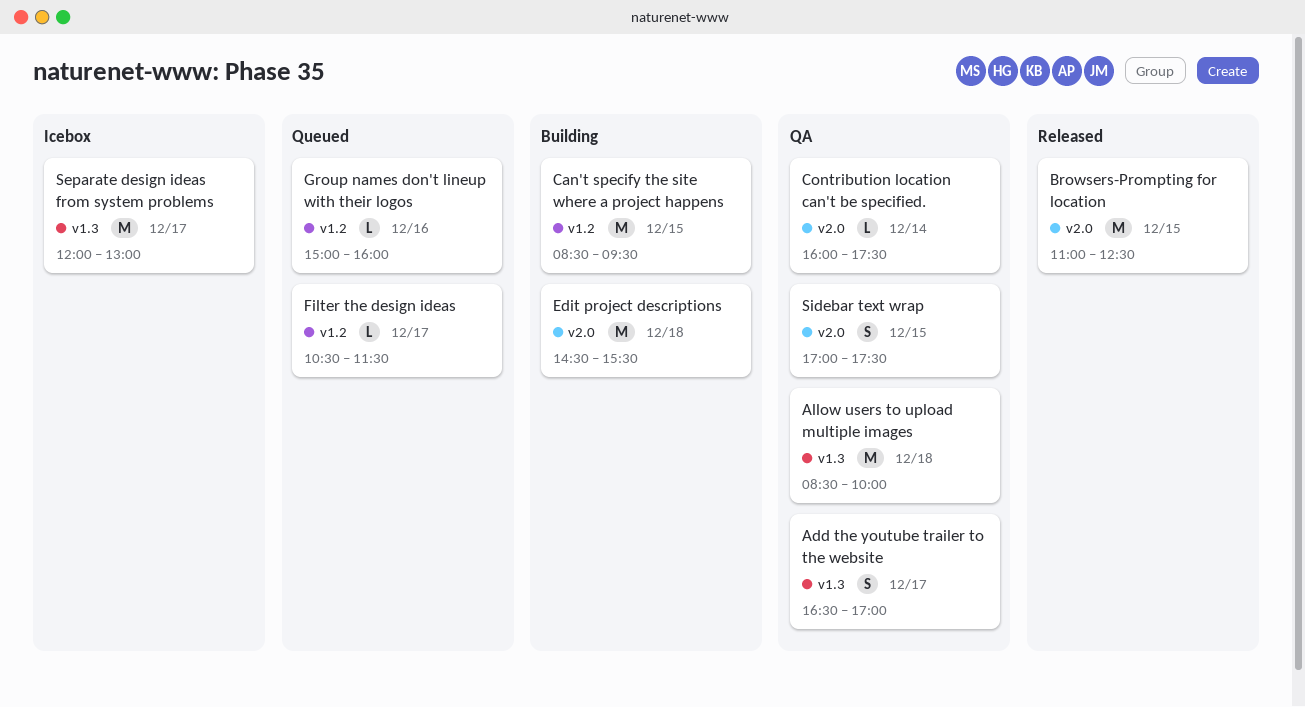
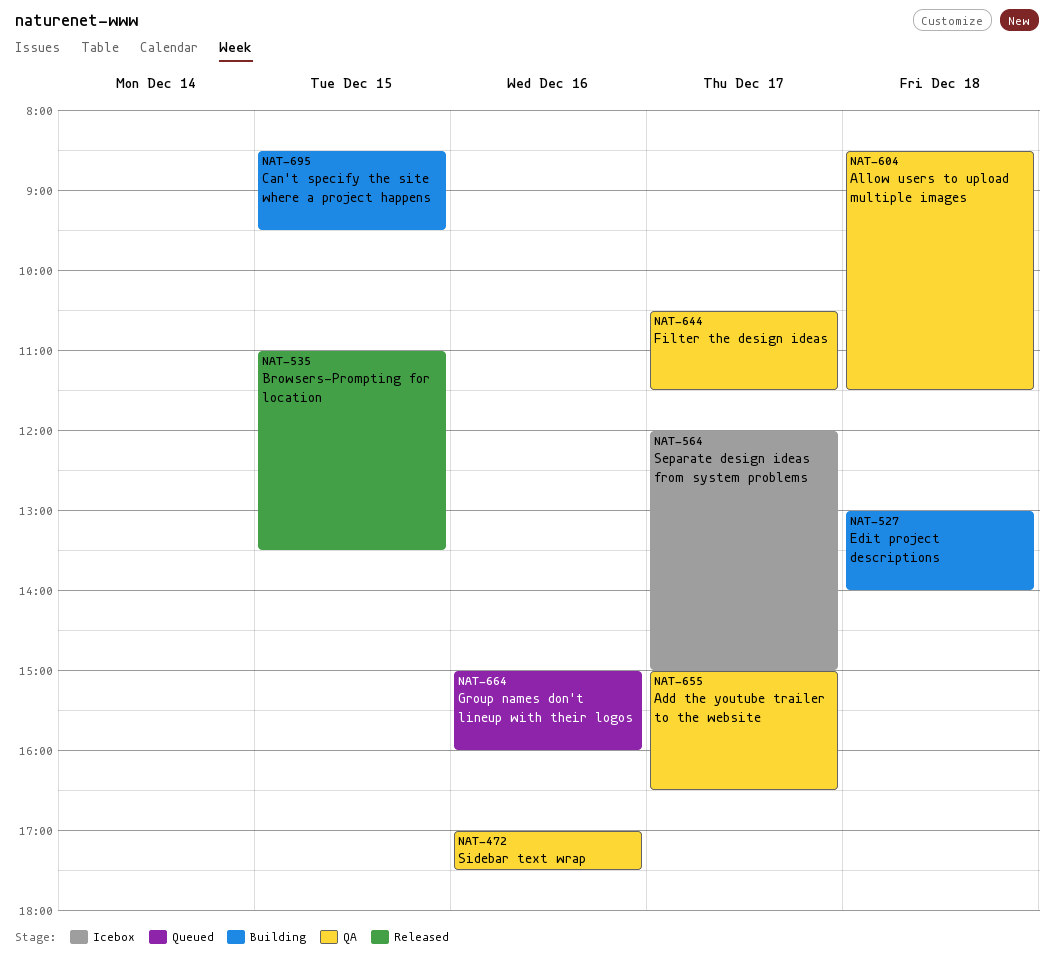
Add the youtube trailer to the website, begins: 16:30 -> 15:00
Add the youtube trailer to the website, ends: 17:00 -> 16:30
Allow users to upload multiple images, ends: 10:00 -> 11:30
Browsers-Prompting for location, ends: 12:30 -> 13:30
Contribution location can't be specified.: present -> none
Edit project descriptions, begins: 14:30 -> 13:00
Edit project descriptions, ends: 15:30 -> 14:00
Filter the design ideas, status: Queued -> QA
Separate design ideas from system problems, ends: 13:00 -> 15:00
Sidebar text wrap, day: Dec 15 -> Dec 16

